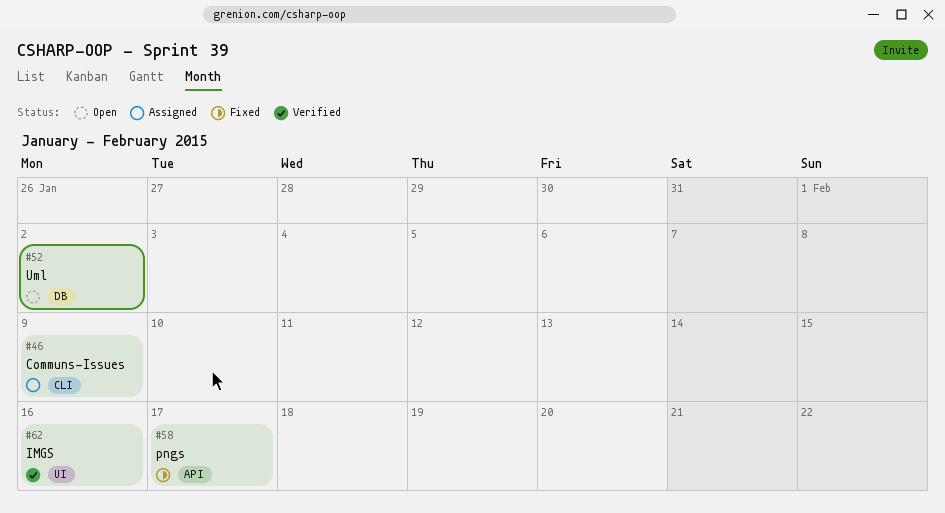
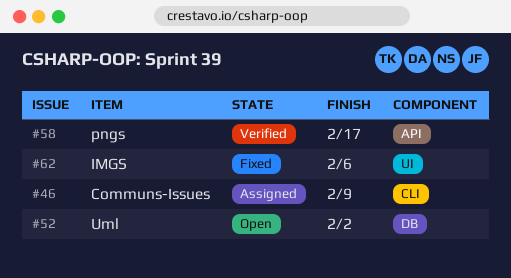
#58, status: Fixed -> Verified
#62, status: Verified -> Fixed
#62, due: Feb 16 -> Feb 6

